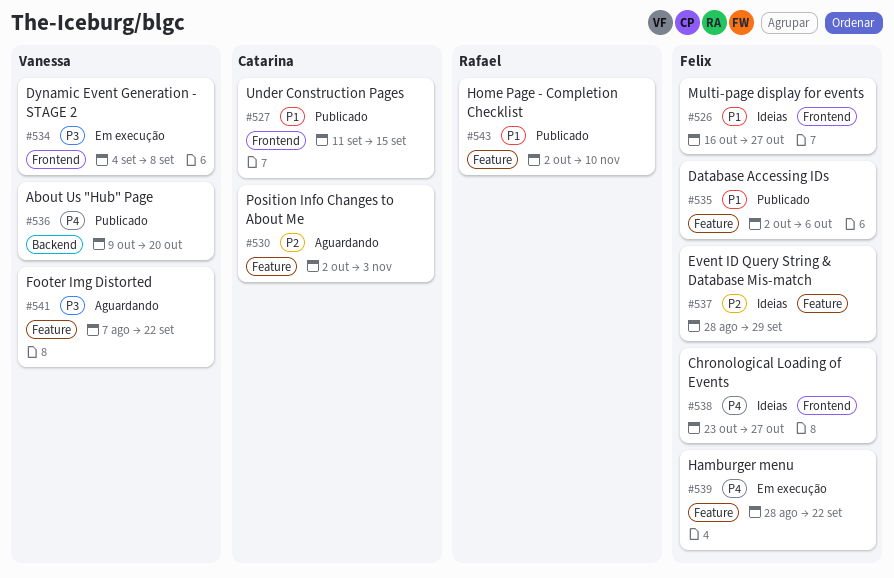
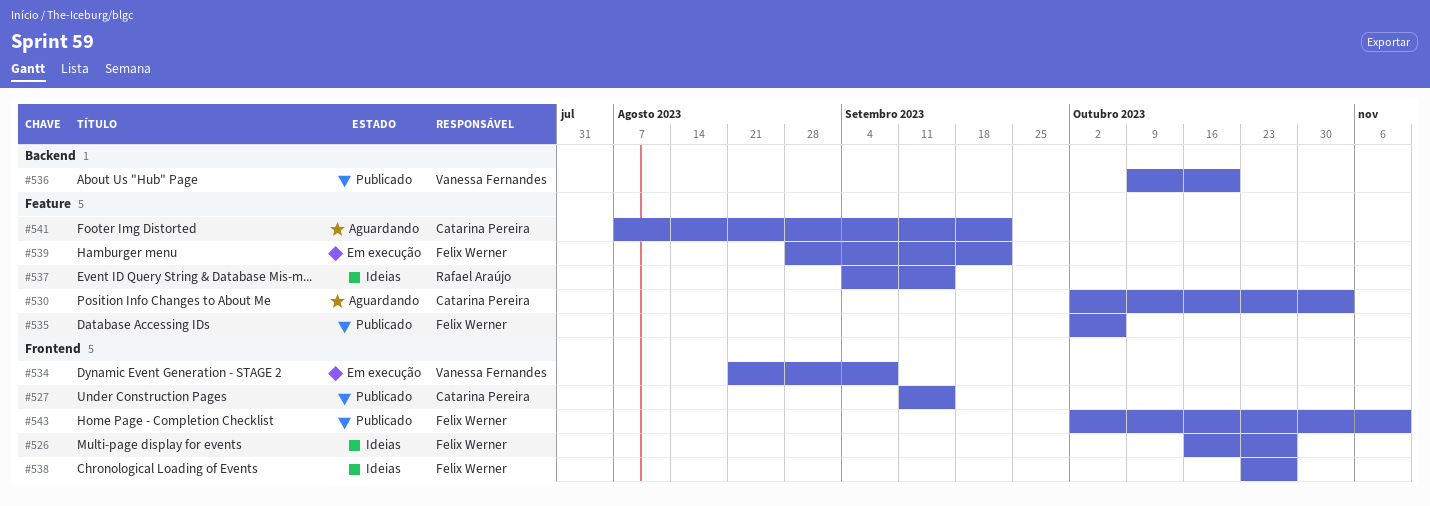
#534, start: Sep 4 -> Aug 21
#537, owner: Felix Werner -> Rafael Araújo
#537, start: Aug 28 -> Sep 4
#537, due: Sep 29 -> Sep 15
#541, owner: Vanessa Fernandes -> Catarina Pereira
#543, owner: Rafael Araújo -> Felix Werner
#543, label: Feature -> Frontend

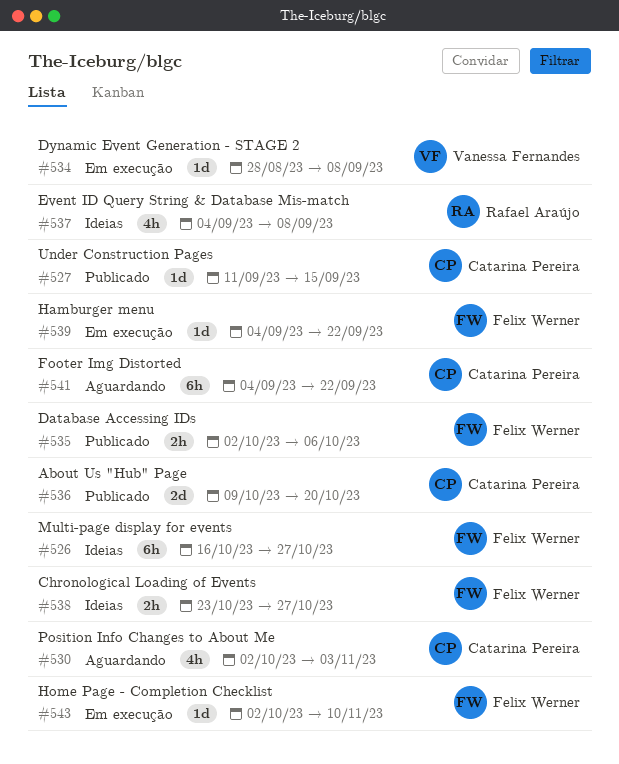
#534, start: Aug 21 -> Aug 28
#536, owner: Vanessa Fernandes -> Catarina Pereira
#537, due: Sep 15 -> Sep 8
#539, start: Aug 28 -> Sep 4
#541, start: Aug 7 -> Sep 4
#543, status: Publicado -> Em execução

